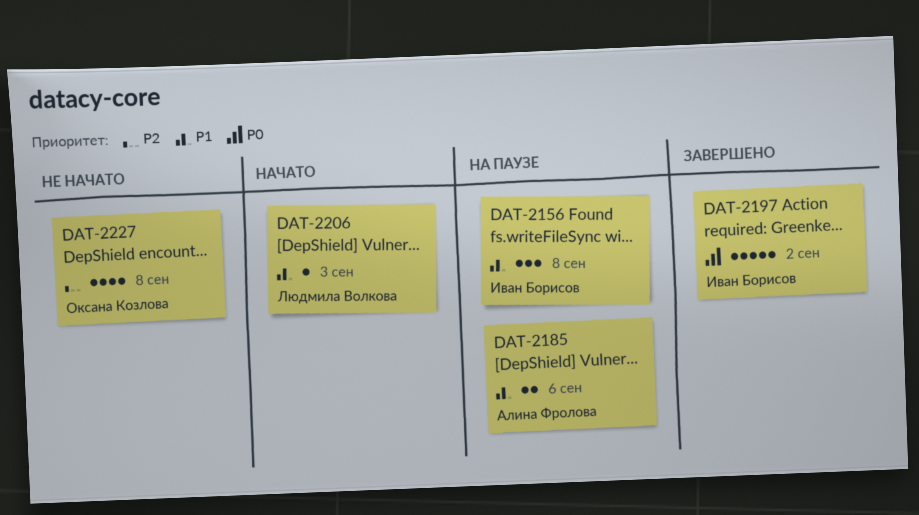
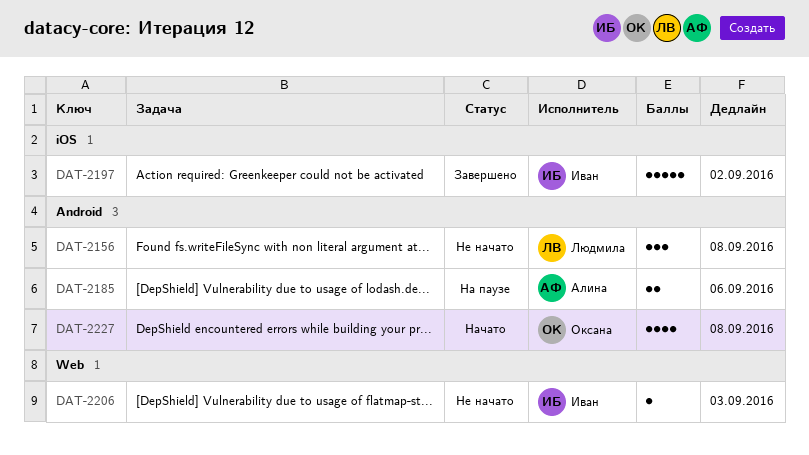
DAT-2156, status: На паузе -> Не начато
DAT-2156, owner: Иван Борисов -> Людмила Волкова
DAT-2206, status: Начато -> Не начато
DAT-2206, owner: Людмила Волкова -> Иван Борисов
DAT-2227, status: Не начато -> Начато

